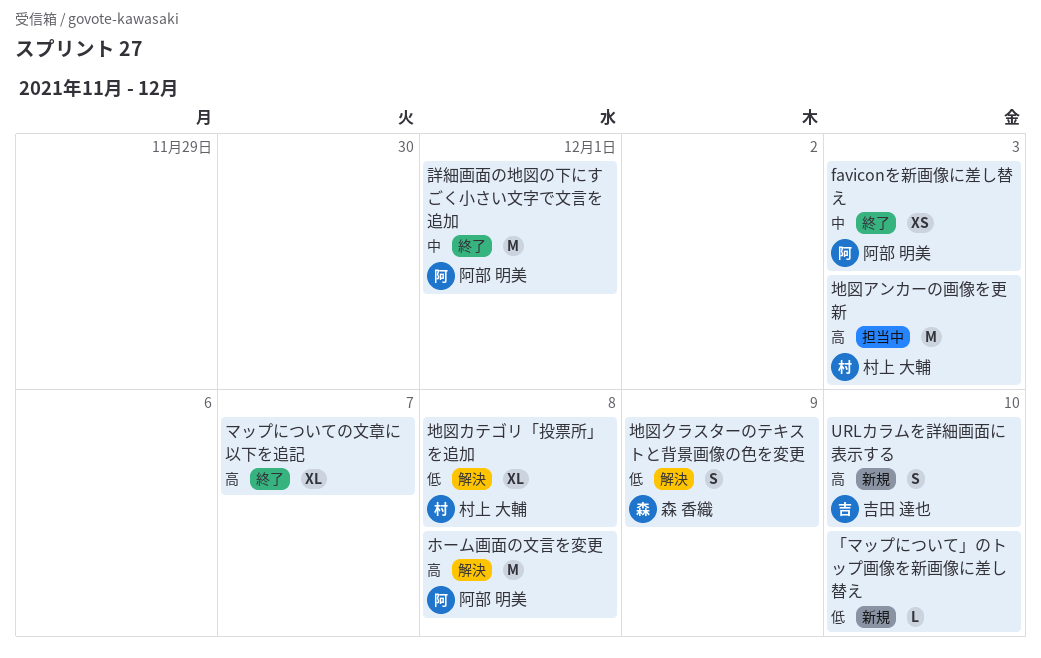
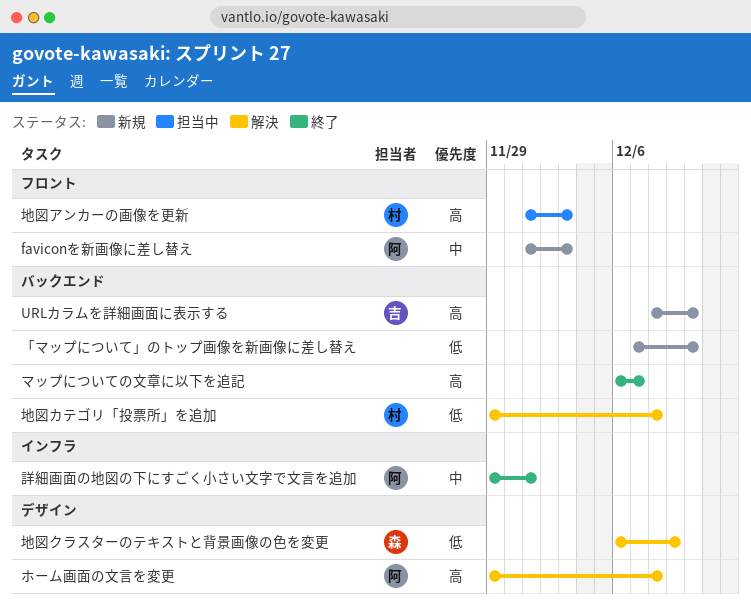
faviconを新画像に差し替え, status: 終了 -> 新規

